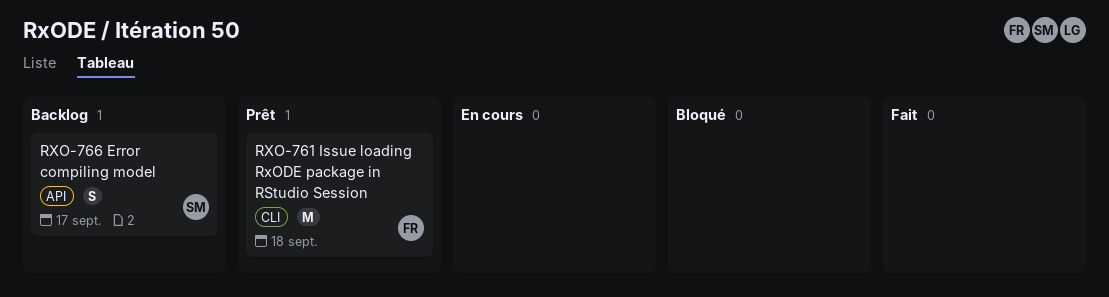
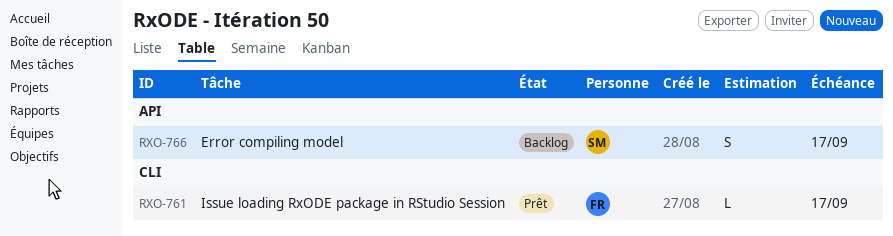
RXO-761, estimate: M -> L
RXO-761, due: Sep 18 -> Sep 17

